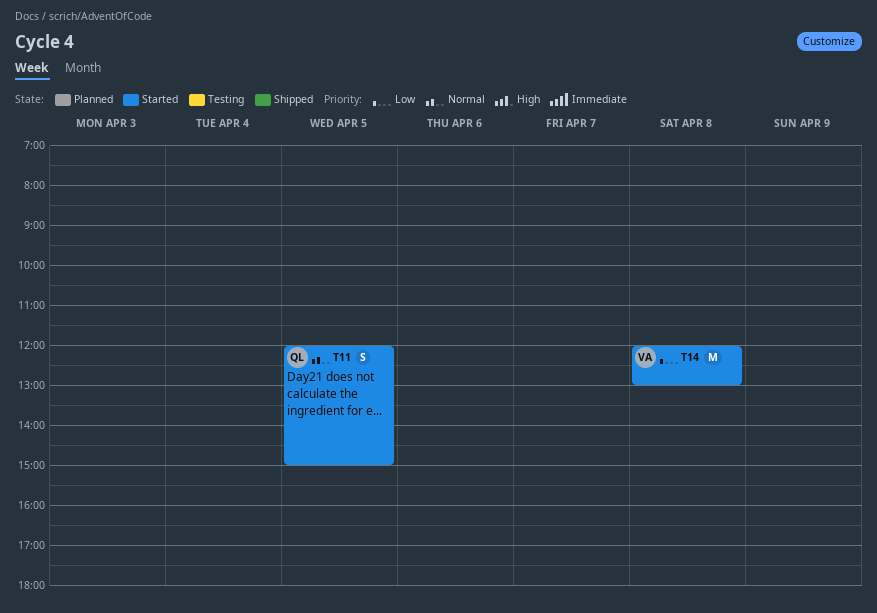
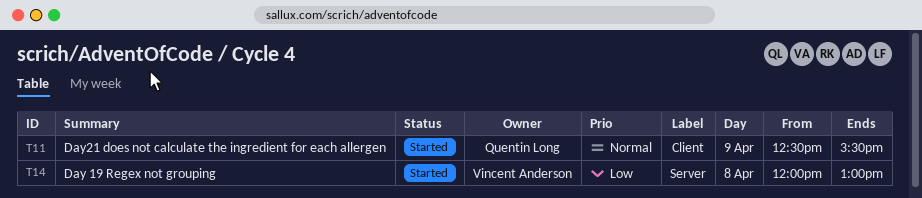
T11, day: Apr 5 -> Apr 9
T11, begins: 12:00 -> 12:30
T11, ends: 15:00 -> 15:30

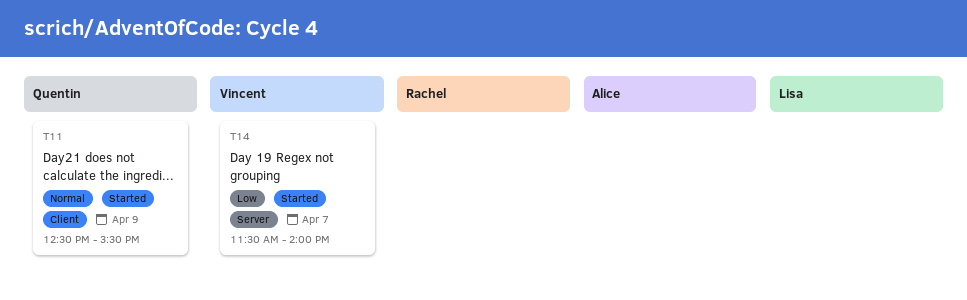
T14, day: Apr 8 -> Apr 7
T14, begins: 12:00 -> 11:30
T14, ends: 13:00 -> 14:00

